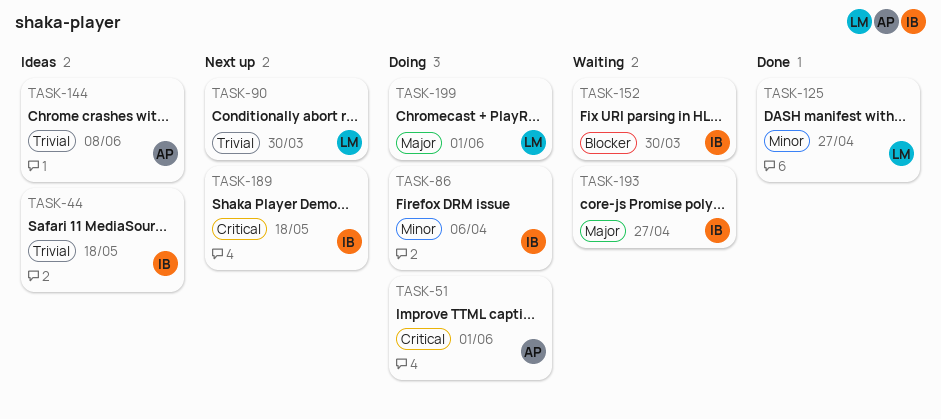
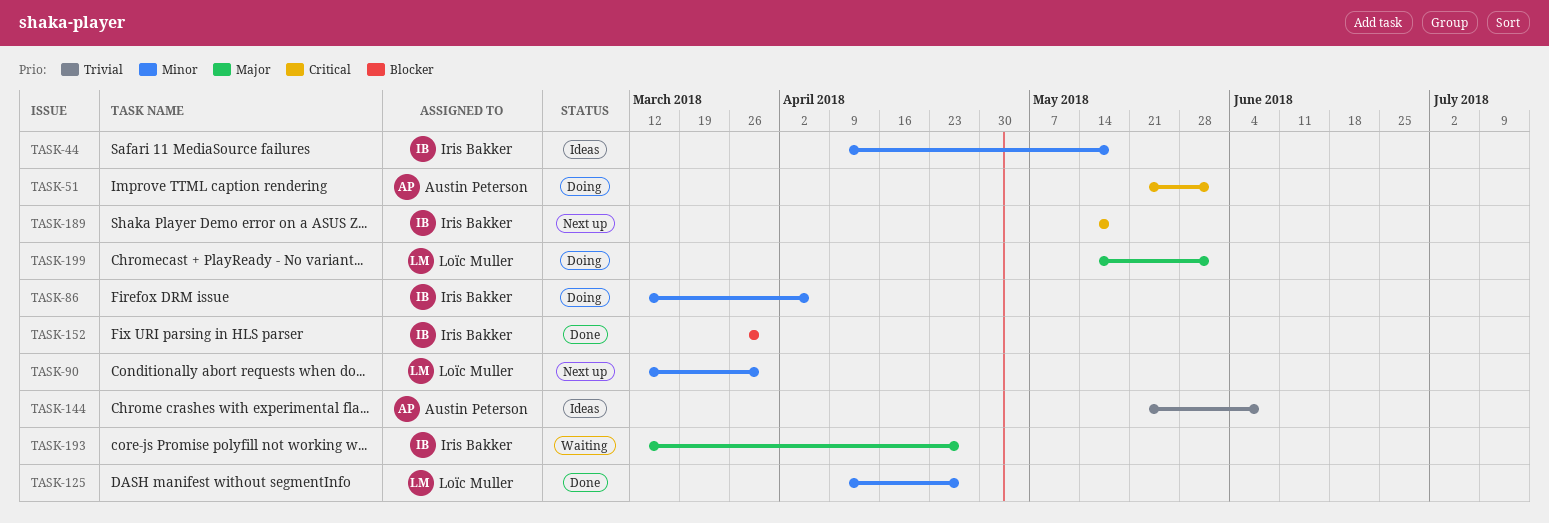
TASK-44, priority: Trivial -> Minor
TASK-90, priority: Trivial -> Minor
TASK-152, status: Waiting -> Done

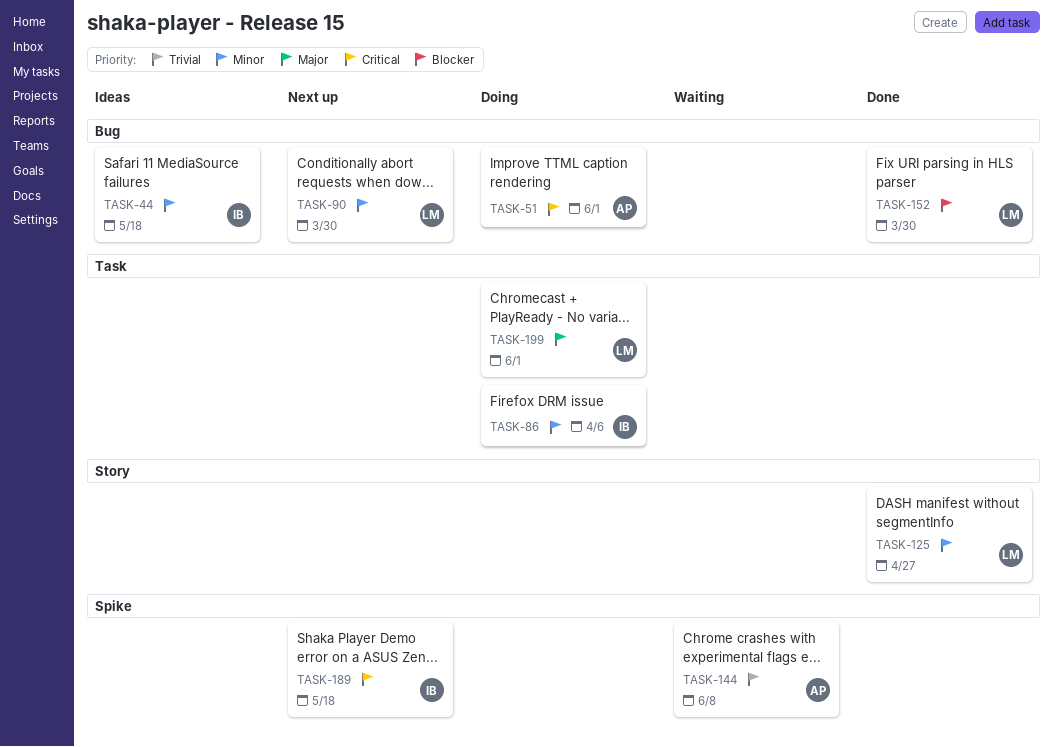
TASK-144, status: Ideas -> Waiting
TASK-152, owner: Iris Bakker -> Loïc Muller
TASK-193: present -> none

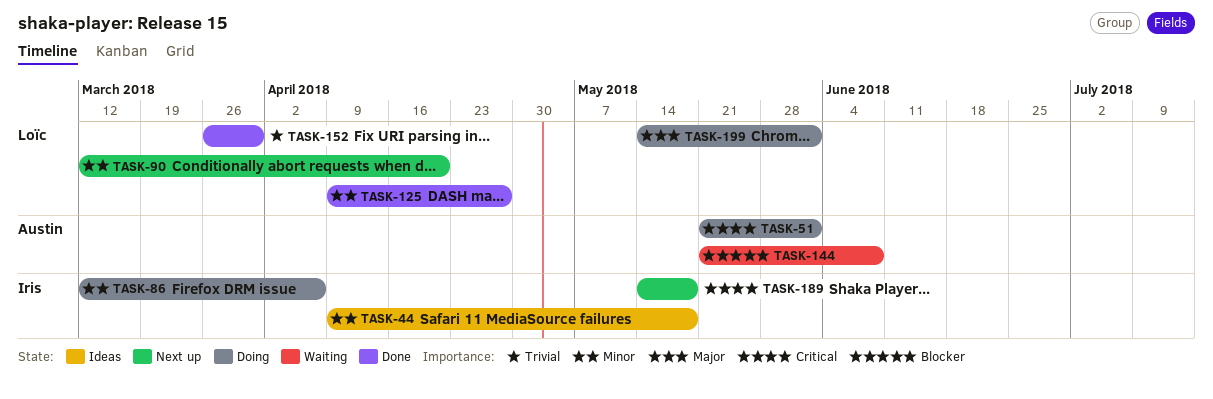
TASK-90, due: Mar 30 -> Apr 20
TASK-144, priority: Trivial -> Blocker
TASK-152, priority: Blocker -> Trivial

